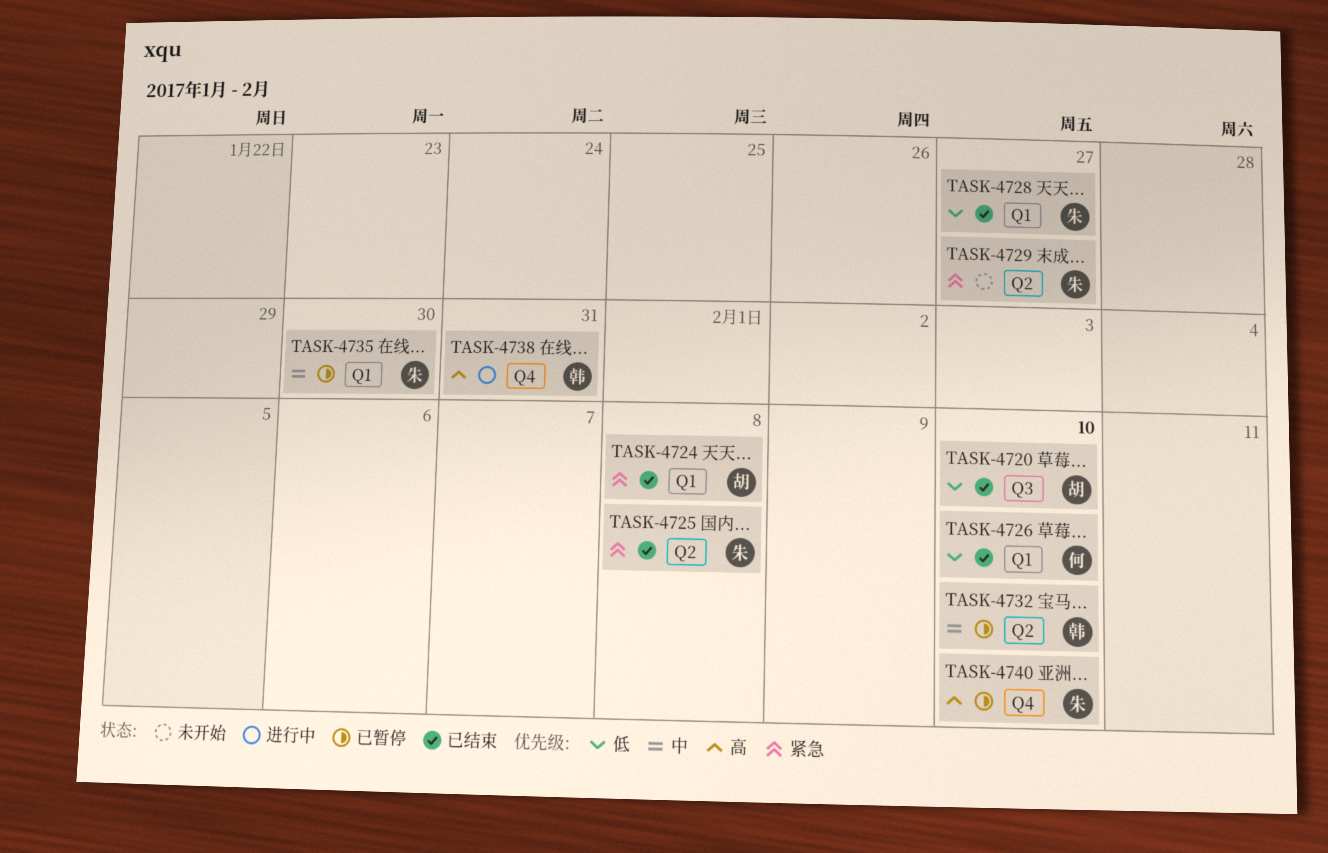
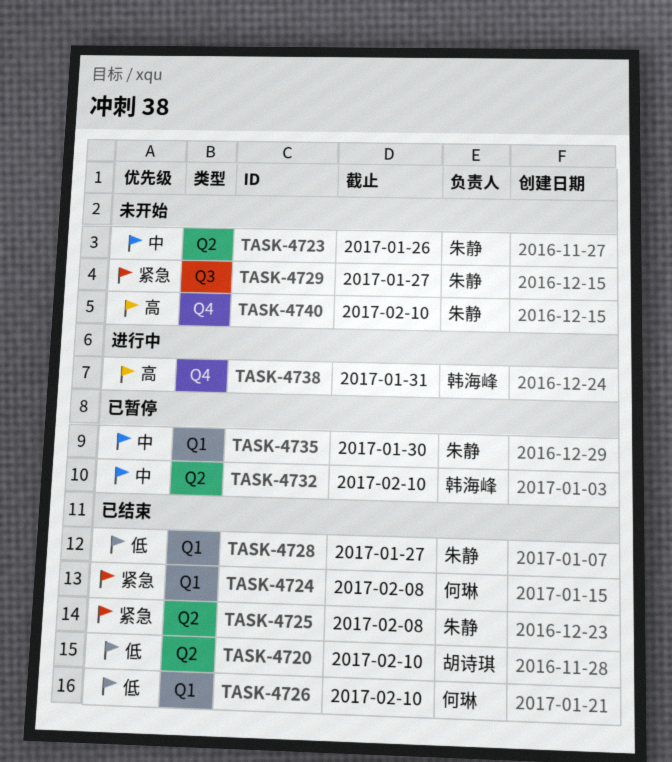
TASK-4720, label: Q3 -> Q2
TASK-4723: none -> present
TASK-4724, owner: 胡诗琪 -> 何琳
TASK-4729, label: Q2 -> Q3
TASK-4740, status: 已暂停 -> 未开始

